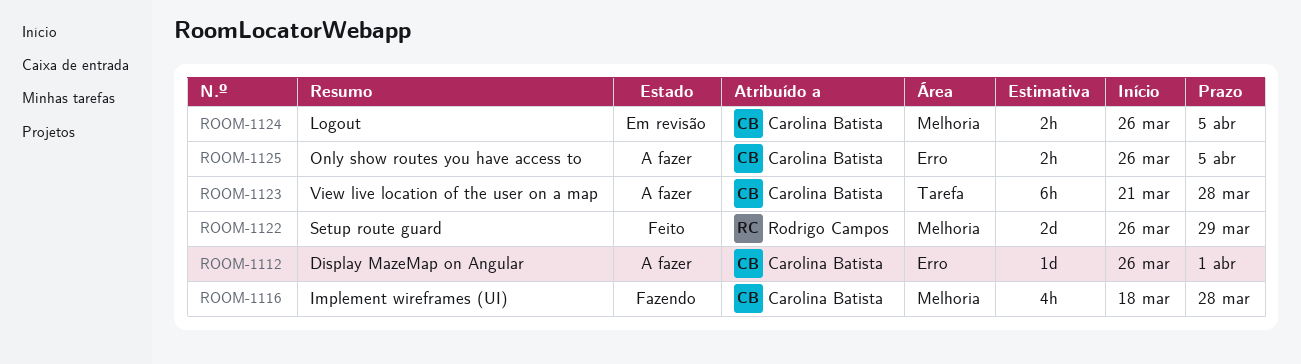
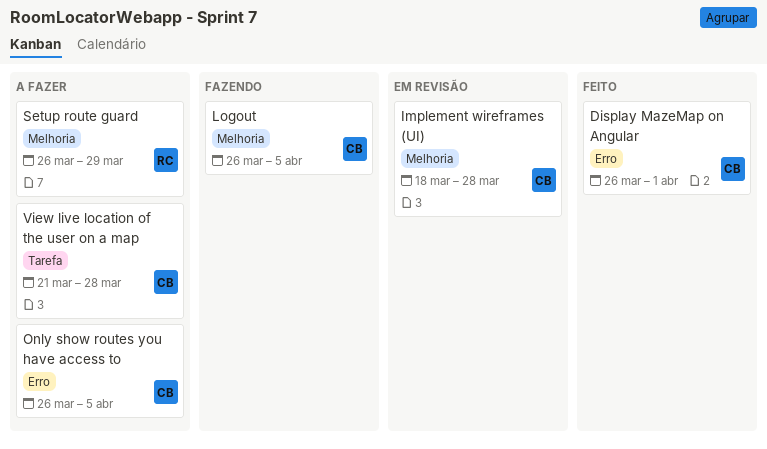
Display MazeMap on Angular, status: A fazer -> Feito
Implement wireframes (UI), status: Fazendo -> Em revisão
Logout, status: Em revisão -> Fazendo
Setup route guard, status: Feito -> A fazer

